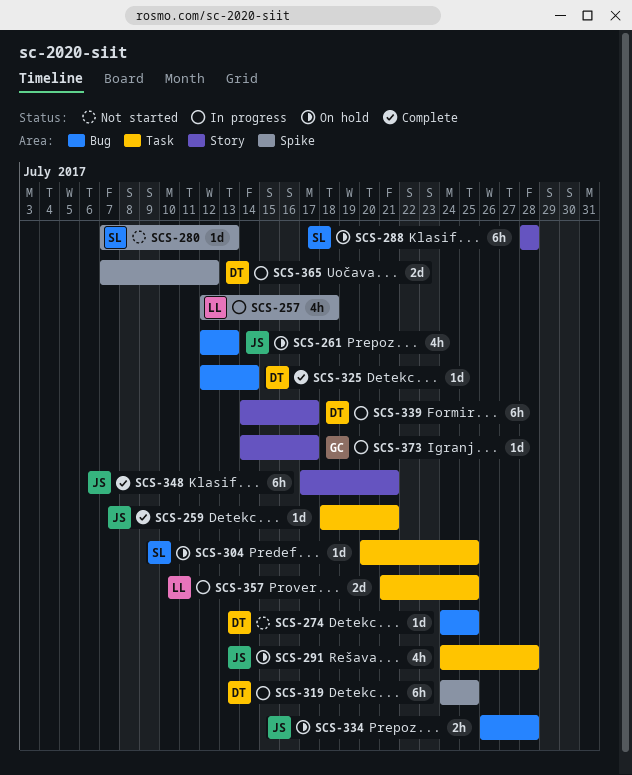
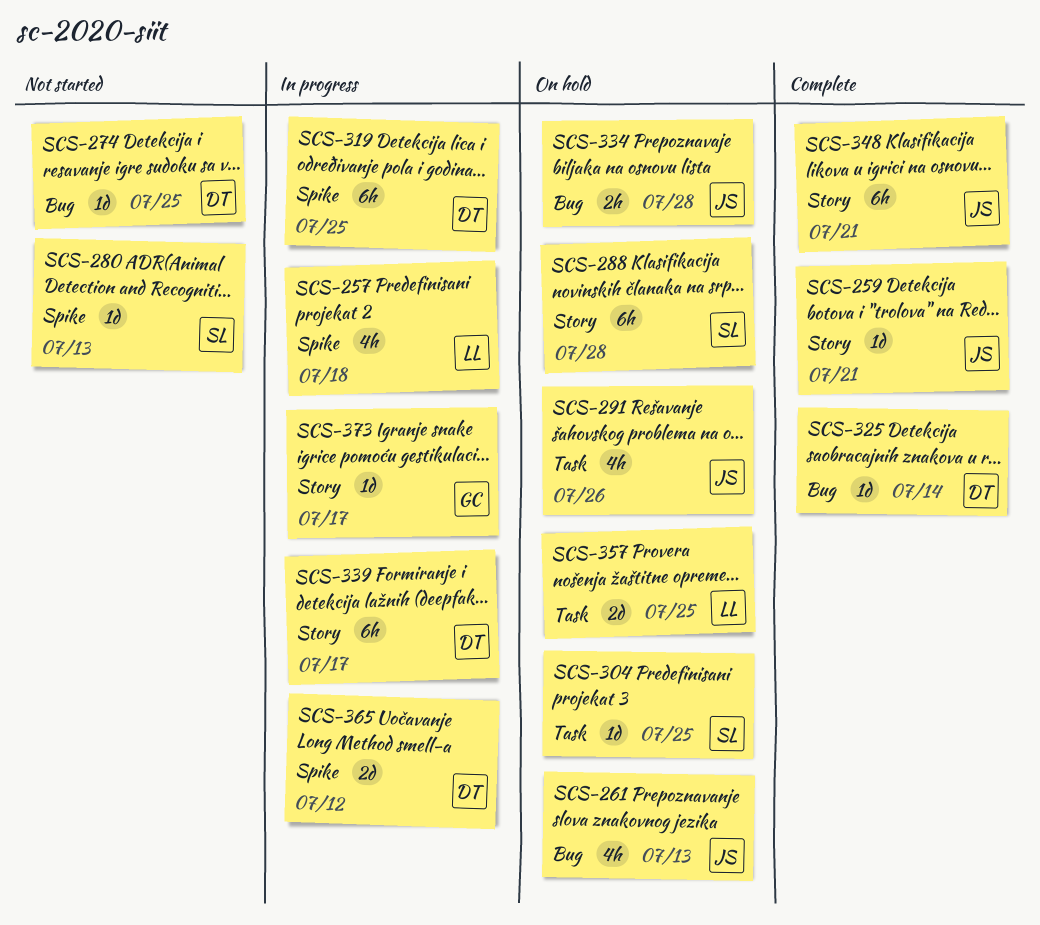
SCS-259, label: Task -> Story
SCS-291, due: Jul 28 -> Jul 26
SCS-357, status: In progress -> On hold

